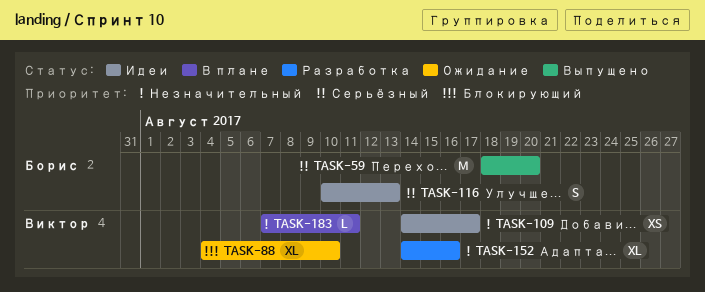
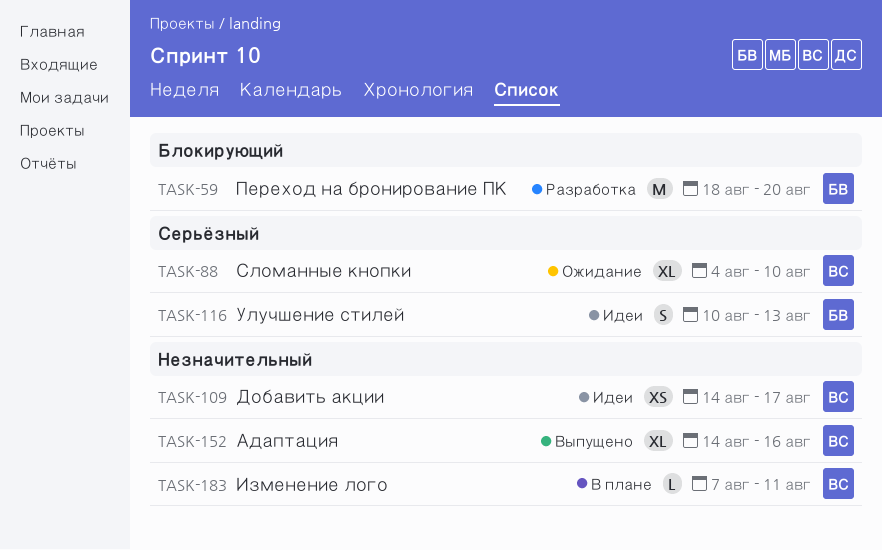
TASK-59, status: Выпущено -> Разработка
TASK-59, priority: Серьёзный -> Блокирующий
TASK-88, priority: Блокирующий -> Серьёзный
TASK-152, status: Разработка -> Выпущено

